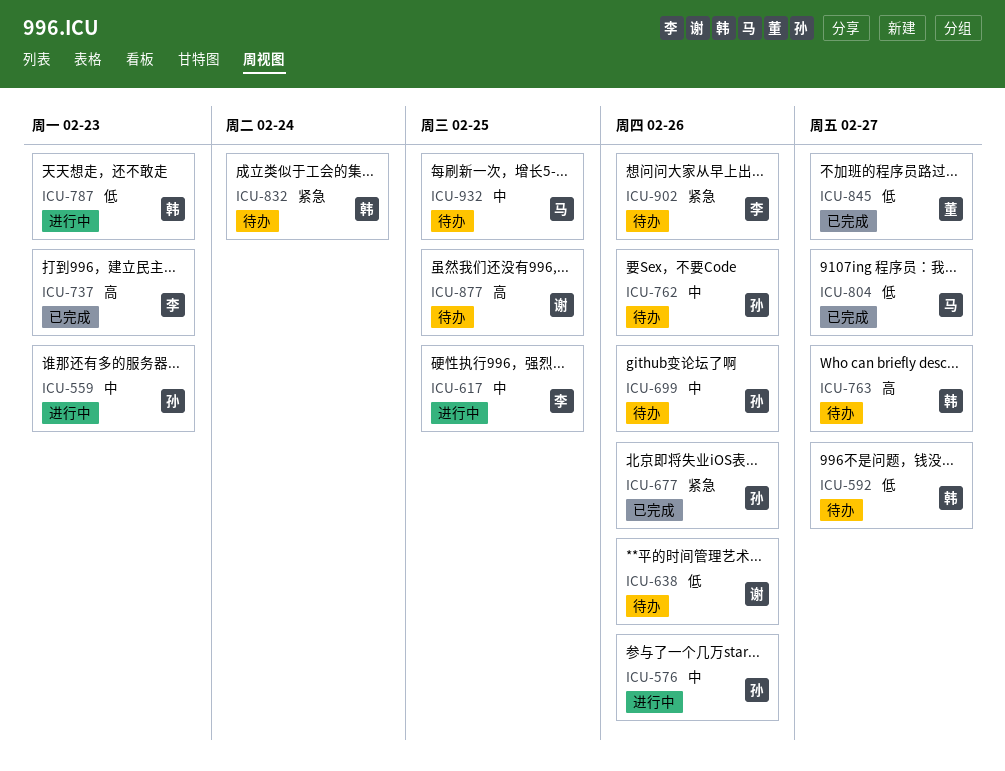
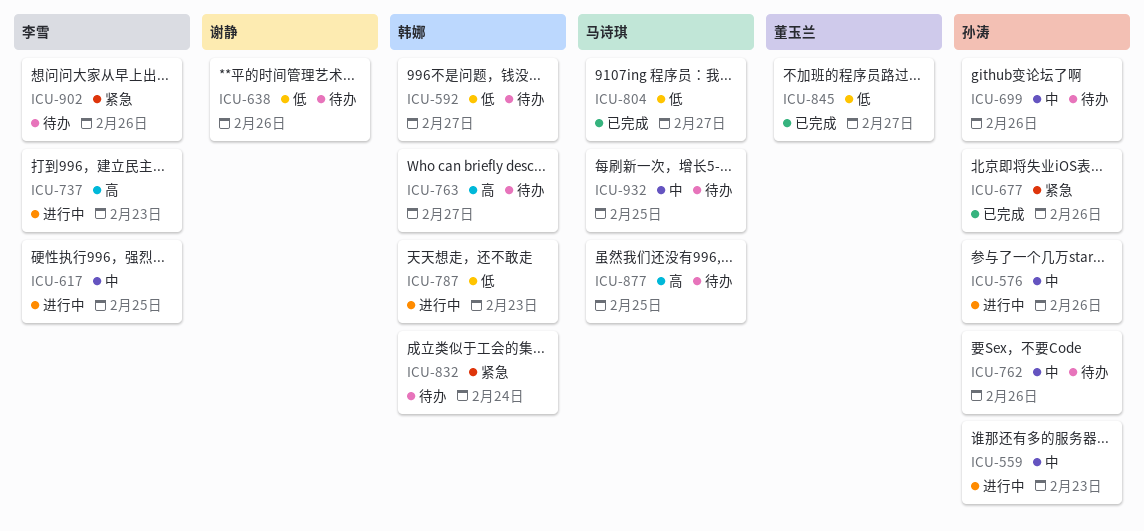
ICU-737, status: 已完成 -> 进行中
ICU-877, owner: 谢静 -> 马诗琪

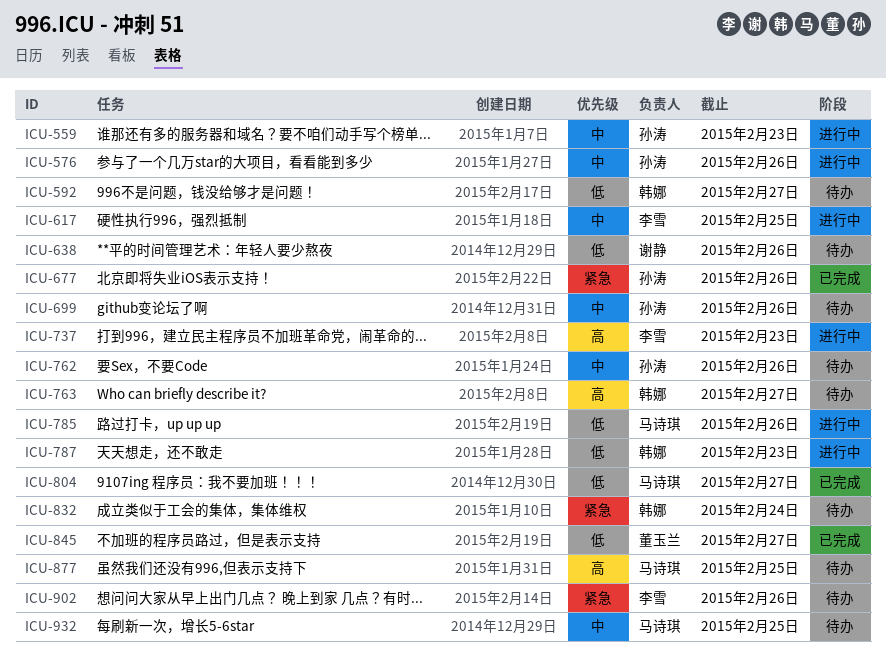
ICU-785: none -> present

